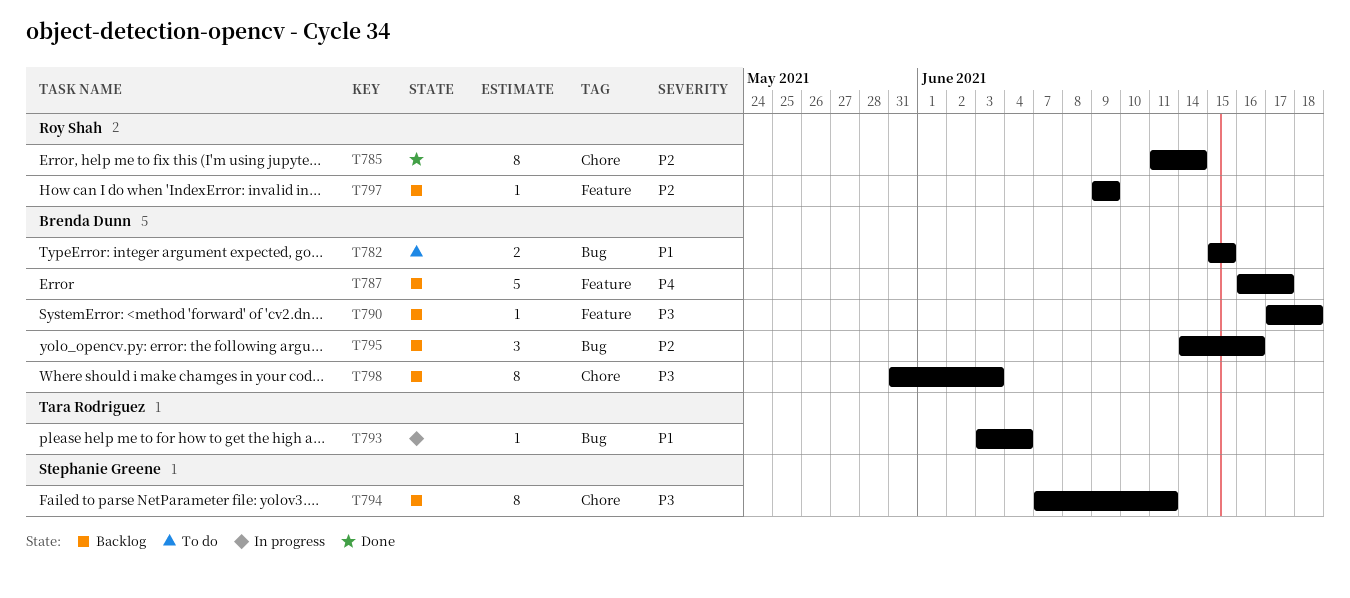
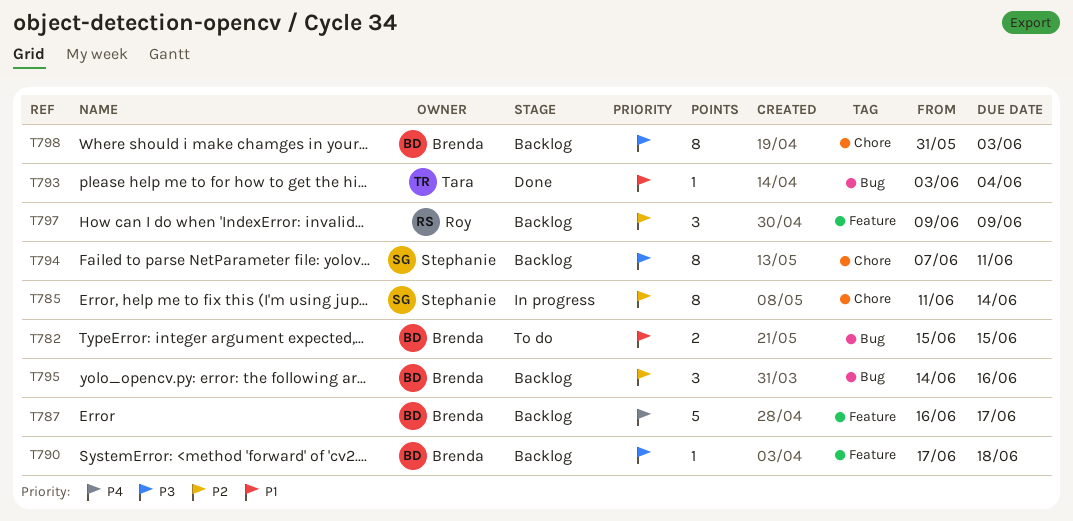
T785, status: Done -> In progress
T785, owner: Roy Shah -> Stephanie Greene
T793, status: In progress -> Done
T797, estimate: 1 -> 3

